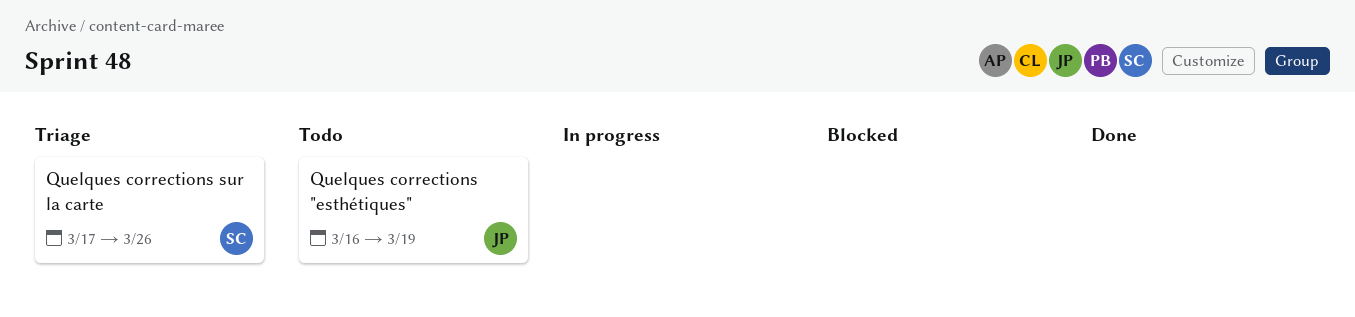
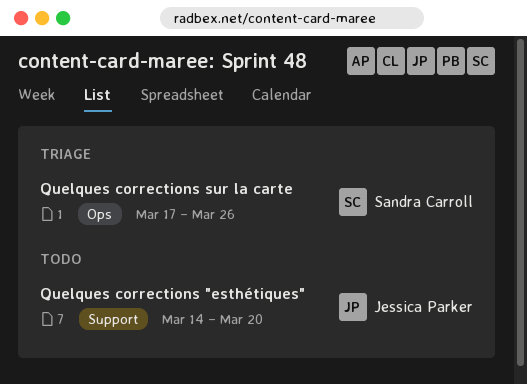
Quelques corrections "esthétiques", start: Mar 16 -> Mar 14
Quelques corrections "esthétiques", due: Mar 19 -> Mar 20

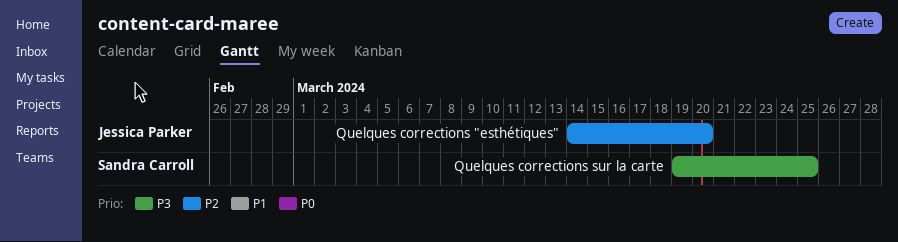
Quelques corrections sur la carte, start: Mar 17 -> Mar 19
Quelques corrections sur la carte, due: Mar 26 -> Mar 25

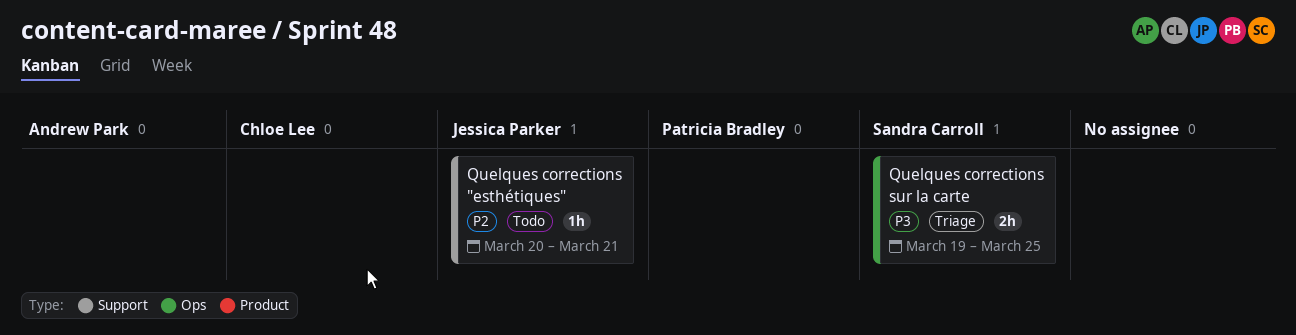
Quelques corrections "esthétiques", start: Mar 14 -> Mar 20
Quelques corrections "esthétiques", due: Mar 20 -> Mar 21

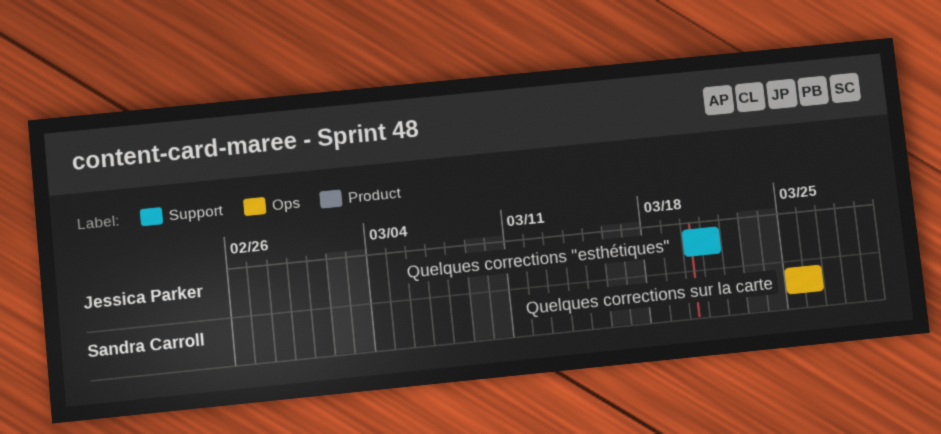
Quelques corrections sur la carte, start: Mar 19 -> Mar 25
Quelques corrections sur la carte, due: Mar 25 -> Mar 26

